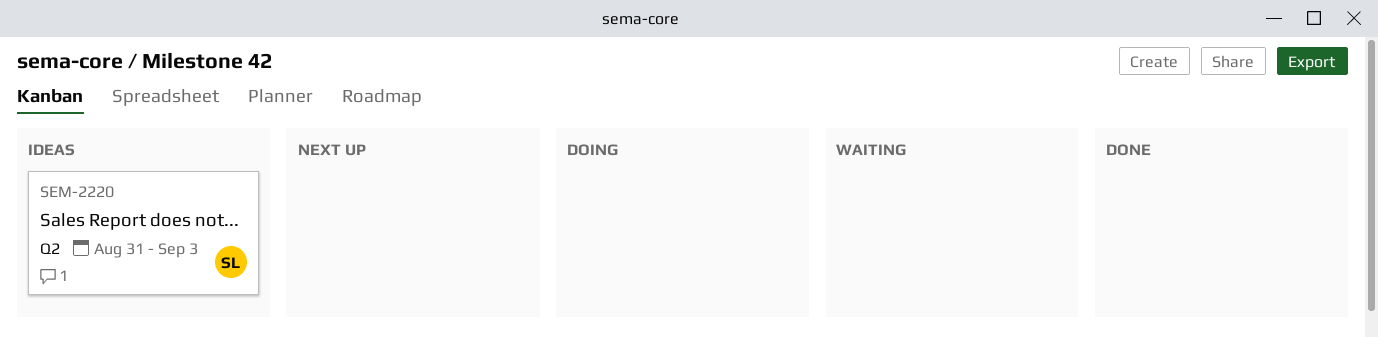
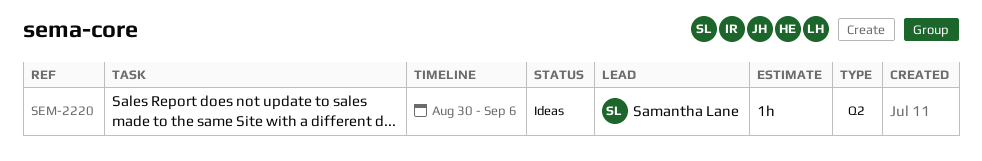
SEM-2220, start: Aug 31 -> Aug 30
SEM-2220, due: Sep 3 -> Sep 6

